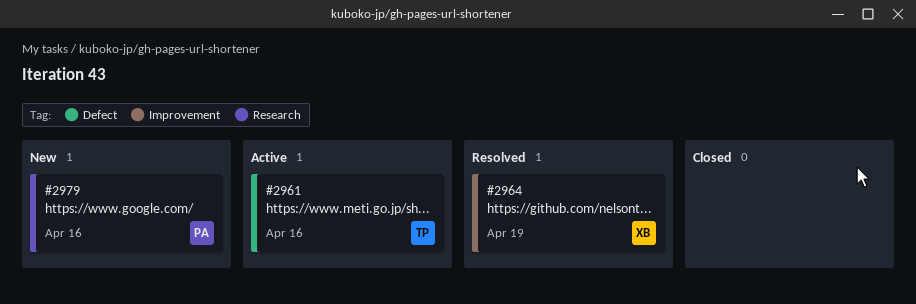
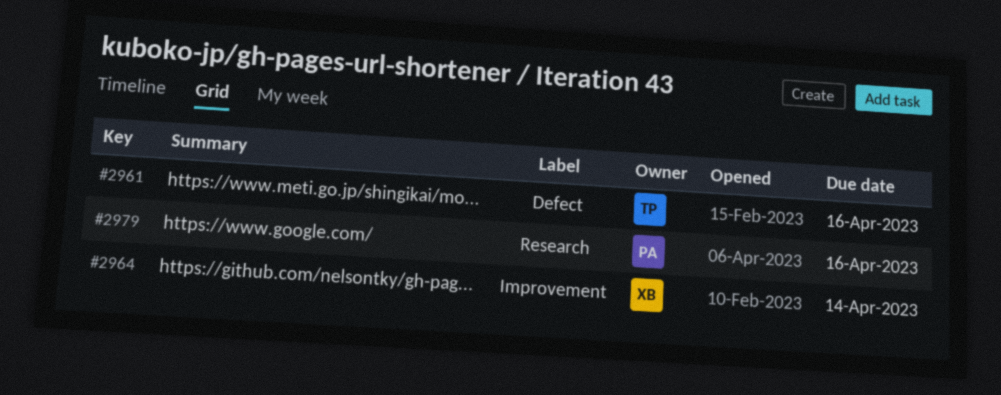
#2964, due: Apr 19 -> Apr 14

